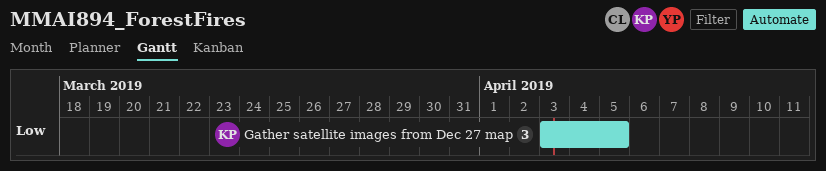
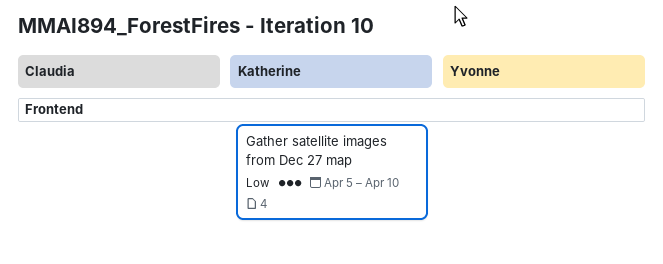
Gather satellite images from Dec 27 map, start: Apr 3 -> Apr 5
Gather satellite images from Dec 27 map, due: Apr 5 -> Apr 10

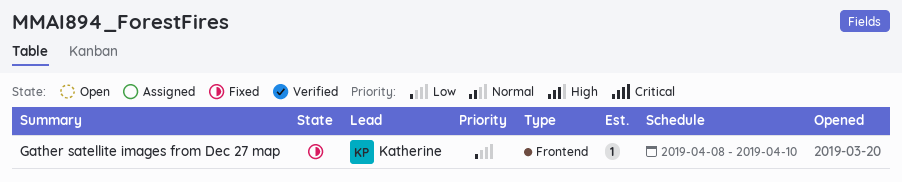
Gather satellite images from Dec 27 map, estimate: 3 -> 1
Gather satellite images from Dec 27 map, start: Apr 5 -> Apr 8

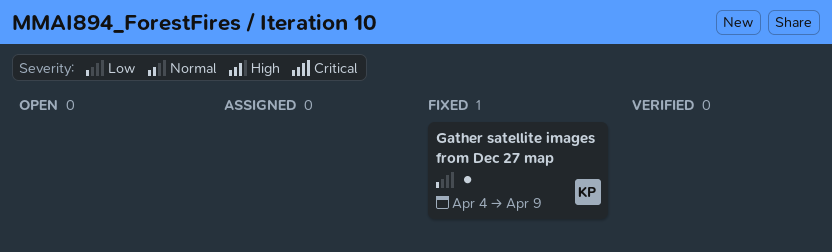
Gather satellite images from Dec 27 map, start: Apr 8 -> Apr 4
Gather satellite images from Dec 27 map, due: Apr 10 -> Apr 9

